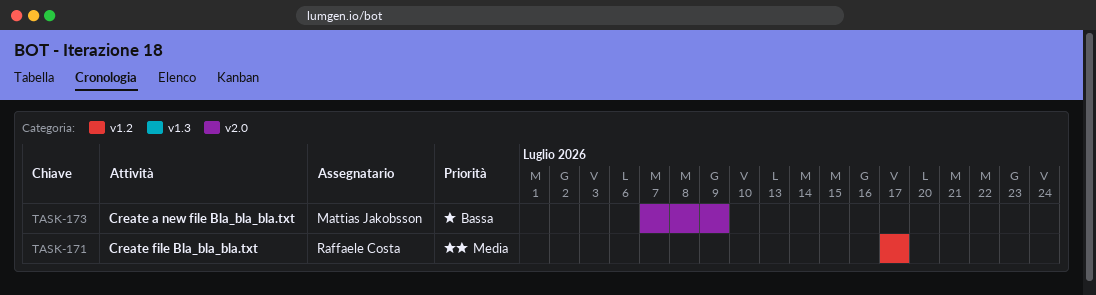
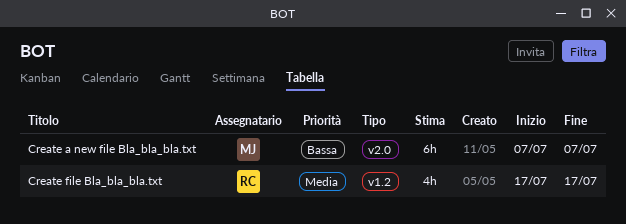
Create a new file Bla_bla_bla.txt, due: Jul 9 -> Jul 7

